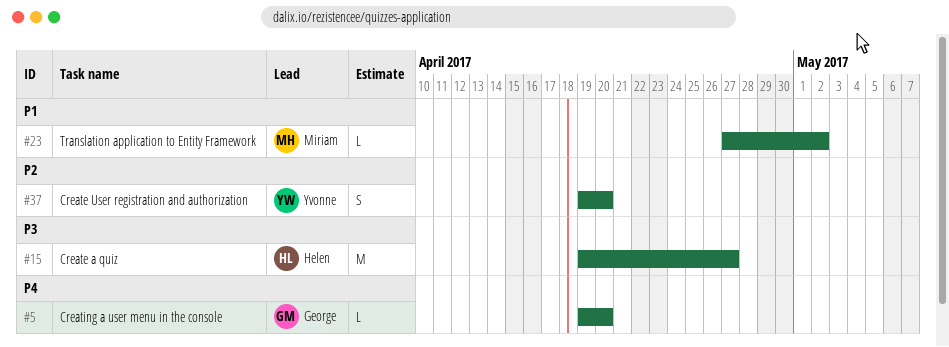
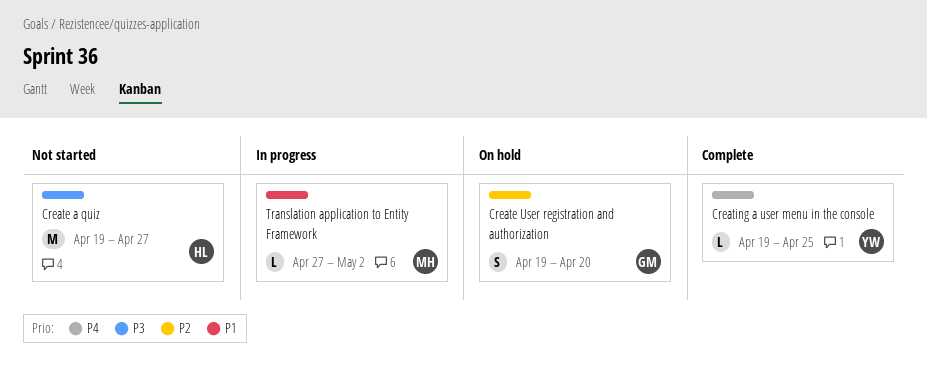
Create User registration and authorization, owner: Yvonne -> George
Creating a user menu in the console, owner: George -> Yvonne
Creating a user menu in the console, due: Apr 20 -> Apr 25

